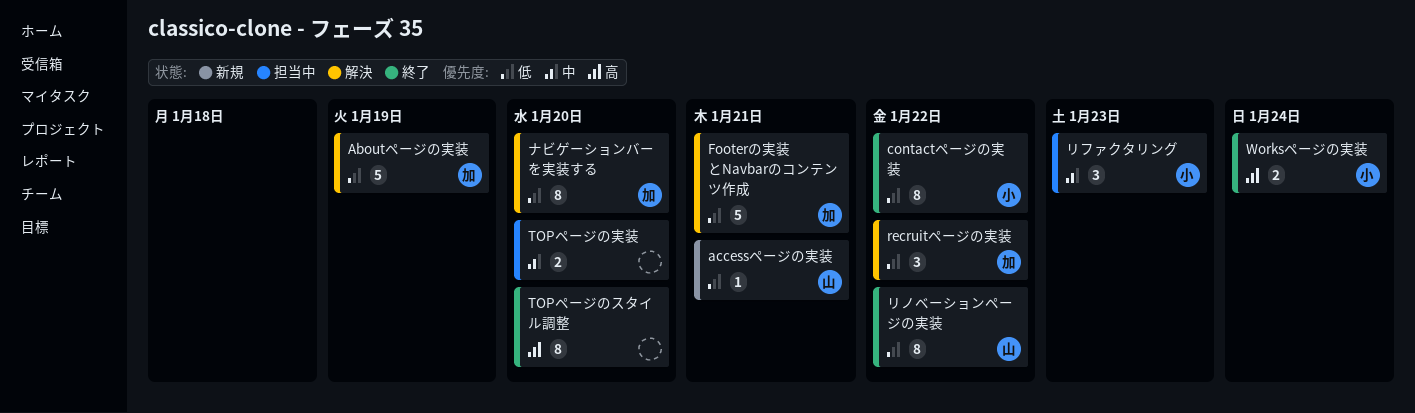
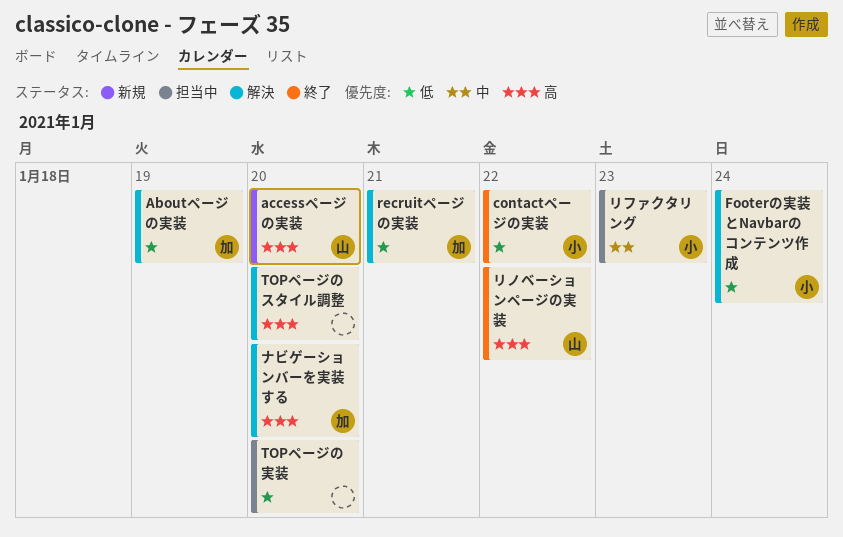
accessページの実装, priority: 低 -> 高
accessページの実装, due: Jan 21 -> Jan 20
Footerの実装とNavbarのコンテンツ作成, owner: 加 -> 小
Footerの実装とNavbarのコンテンツ作成, due: Jan 21 -> Jan 24
recruitページの実装, due: Jan 22 -> Jan 21
TOPページのスタイル調整, status: 終了 -> 解決
TOPページの実装, priority: 中 -> 低
Worksページの実装: present -> none
ナビゲーションバーを実装する, priority: 低 -> 高
リノベーションページの実装, priority: 低 -> 高

